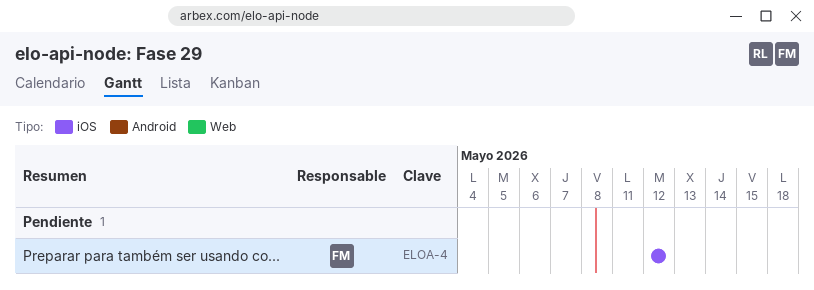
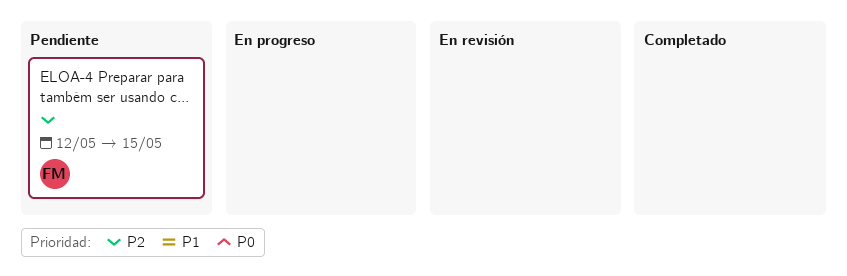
ELOA-4, due: May 12 -> May 15

